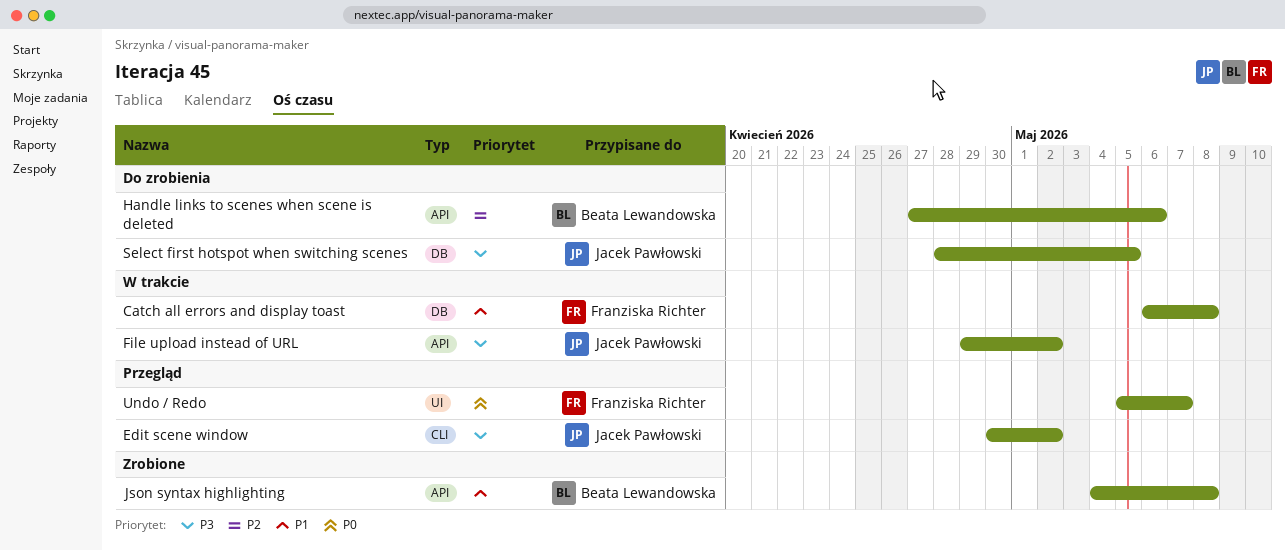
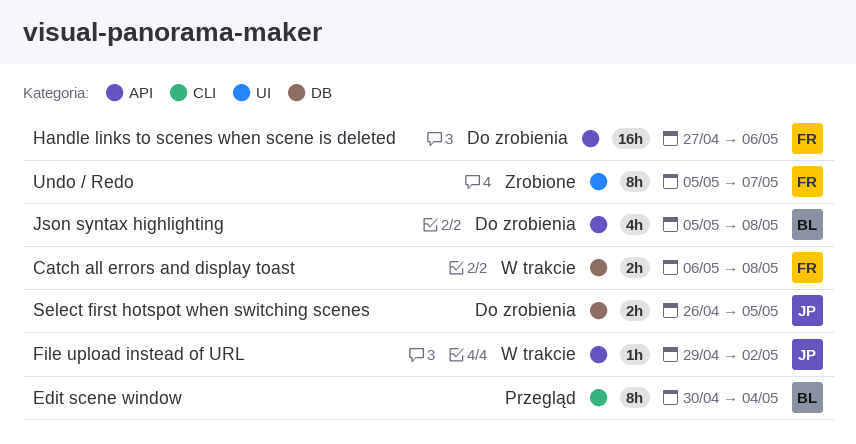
Edit scene window, owner: Jacek Pawłowski -> Beata Lewandowska
Edit scene window, due: May 2 -> May 4
Handle links to scenes when scene is deleted, owner: Beata Lewandowska -> Franziska Richter
Json syntax highlighting, status: Zrobione -> Do zrobienia
Json syntax highlighting, start: May 4 -> May 5
Select first hotspot when switching scenes, start: Apr 28 -> Apr 26
Undo / Redo, status: Przegląd -> Zrobione

